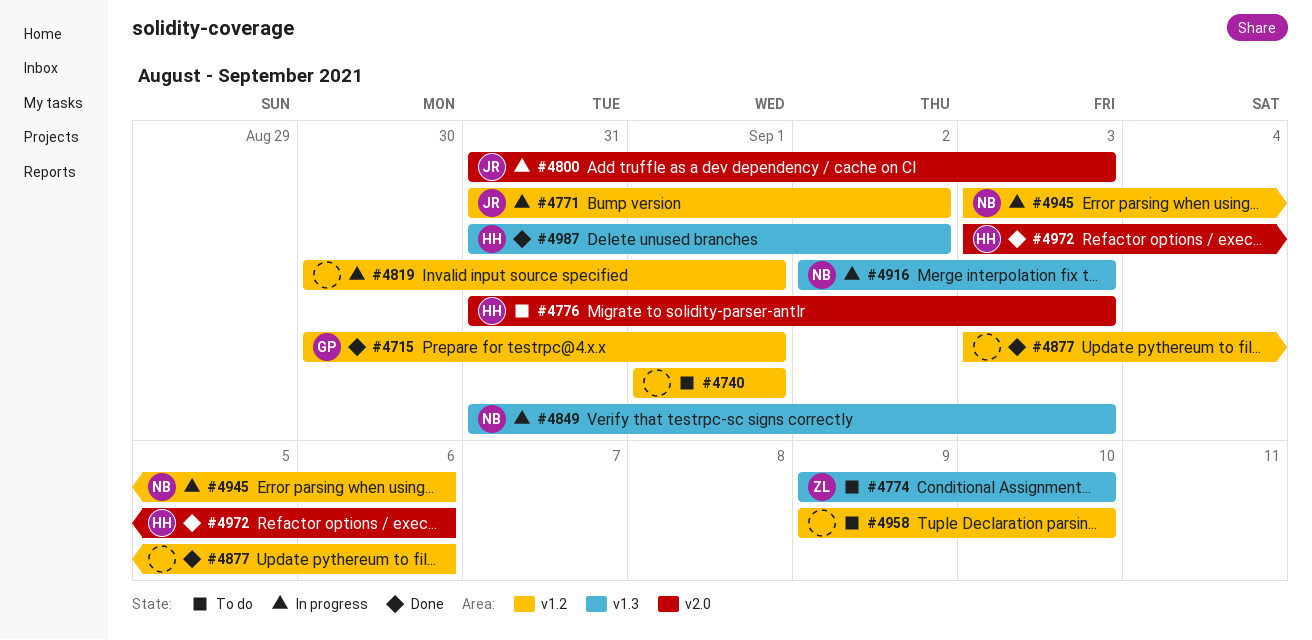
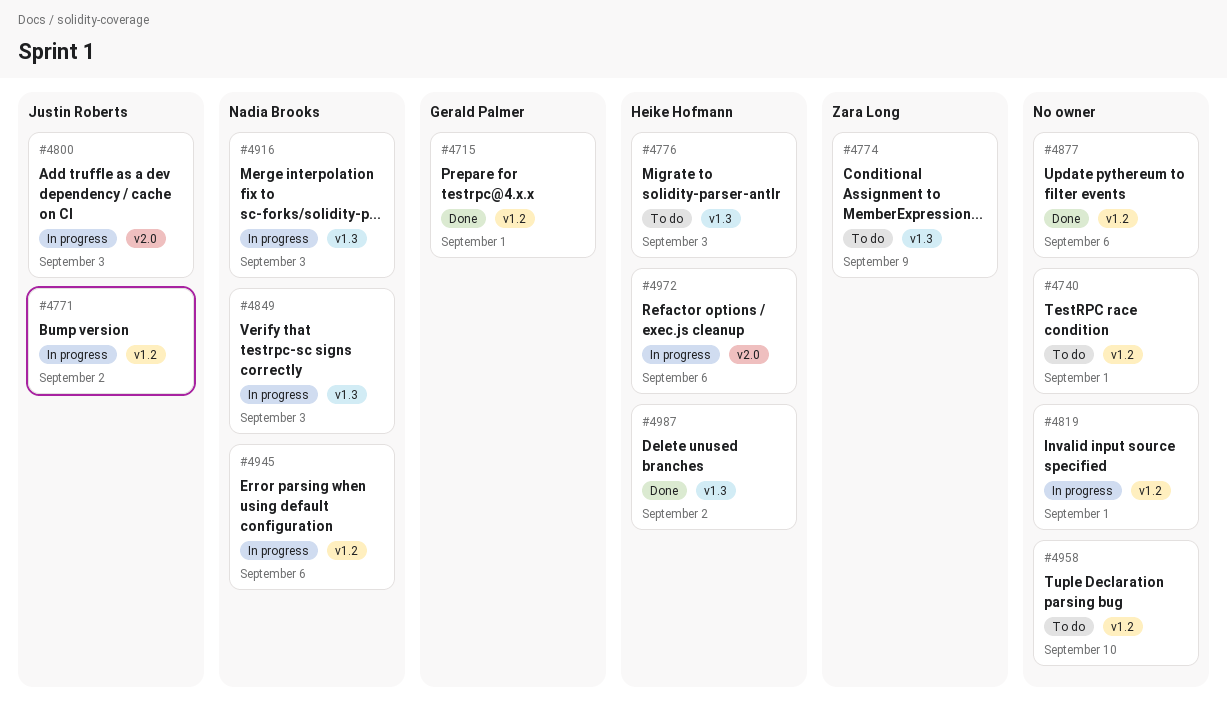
#4774, due: Sep 10 -> Sep 9
#4776, label: v2.0 -> v1.3
#4972, status: Done -> In progress

